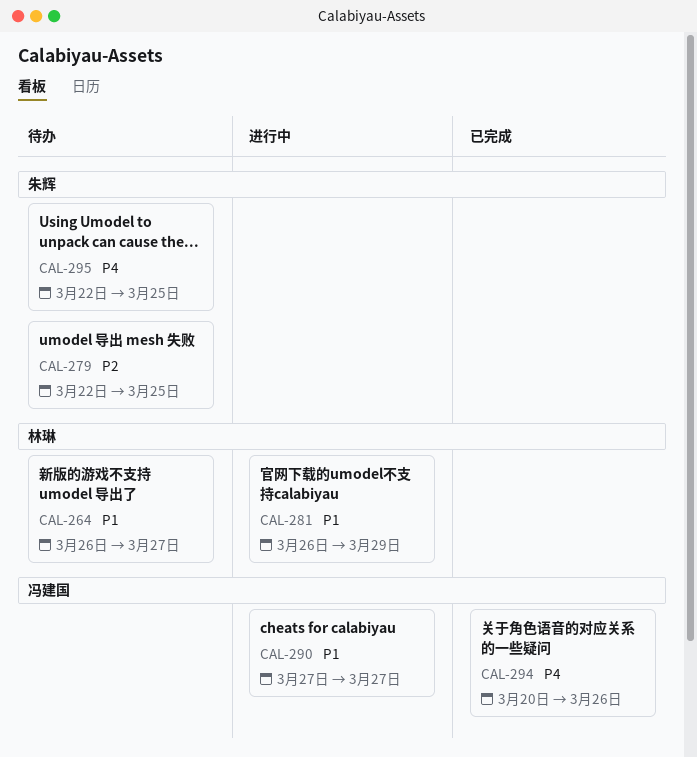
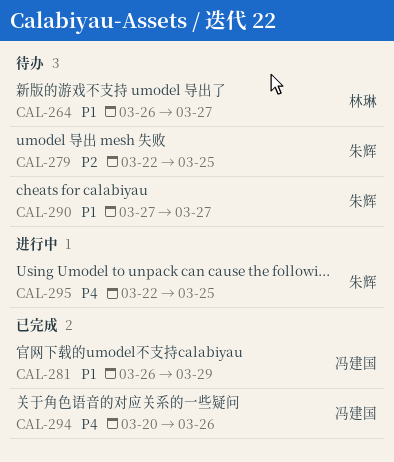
CAL-281, status: 进行中 -> 已完成
CAL-281, owner: 林琳 -> 冯建国
CAL-290, status: 进行中 -> 待办
CAL-290, owner: 冯建国 -> 朱辉
CAL-295, status: 待办 -> 进行中

